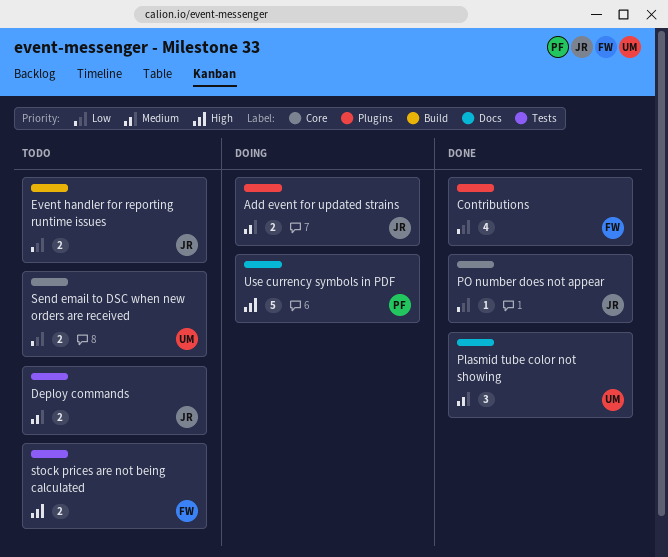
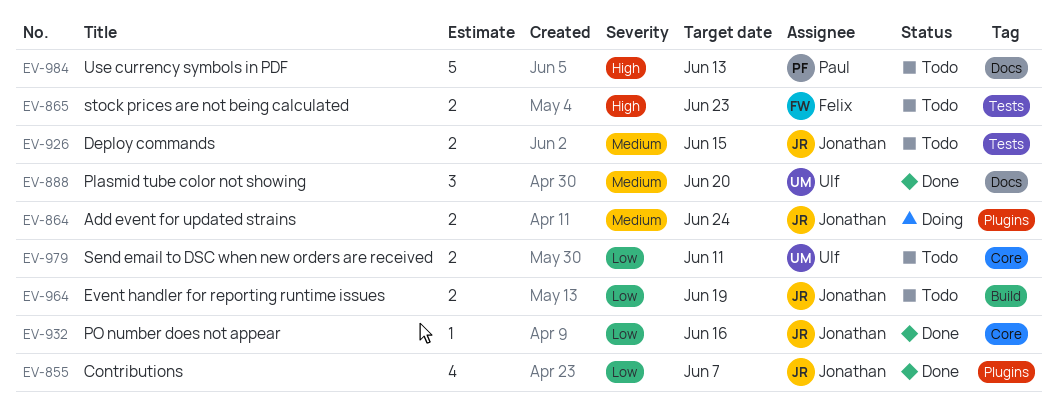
Contributions, owner: Felix -> Jonathan
Use currency symbols in PDF, status: Doing -> Todo

